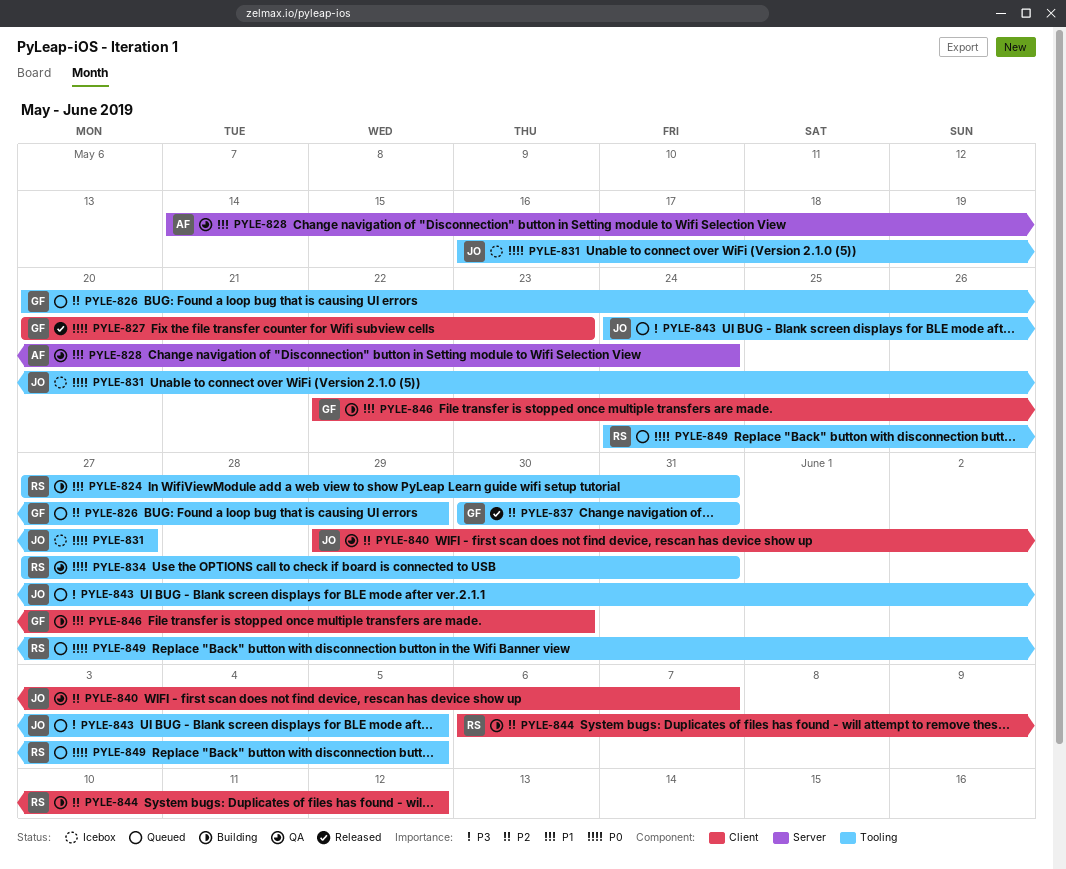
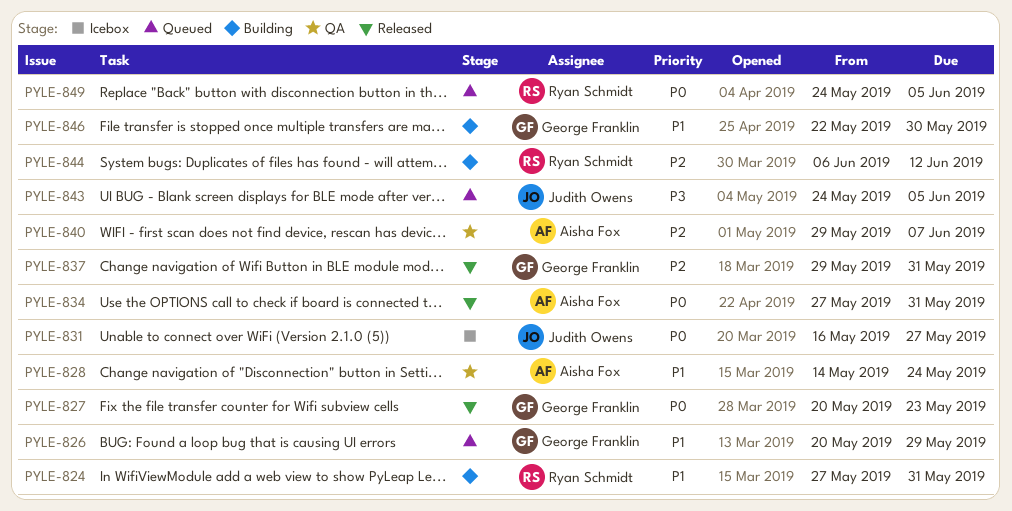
PYLE-826, priority: P2 -> P1
PYLE-834, status: QA -> Released
PYLE-834, owner: Ryan Schmidt -> Aisha Fox
PYLE-837, start: May 30 -> May 29
PYLE-840, owner: Judith Owens -> Aisha Fox

